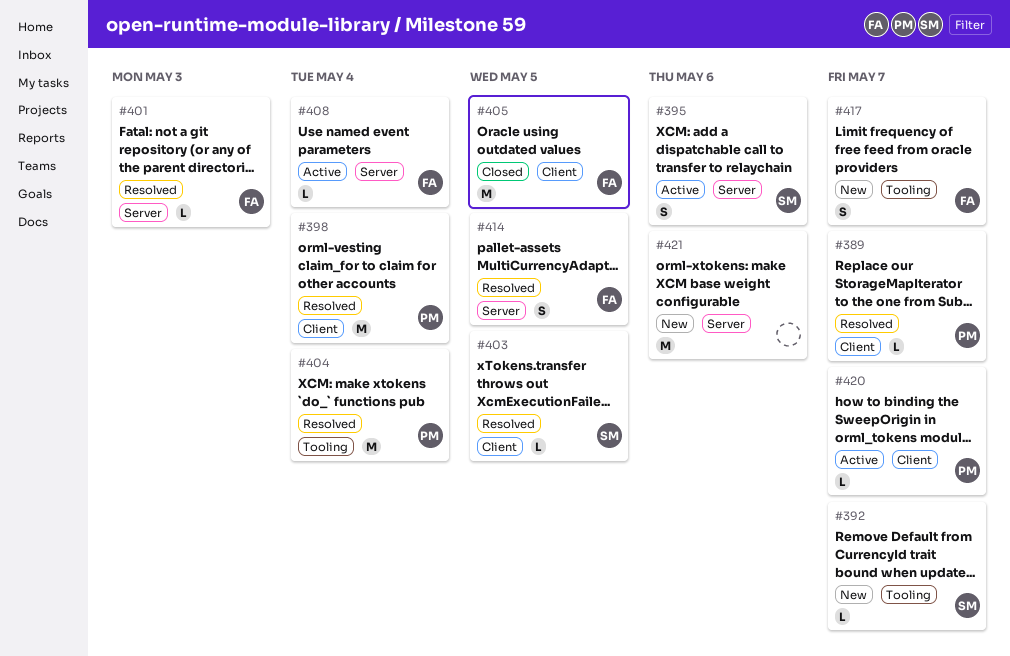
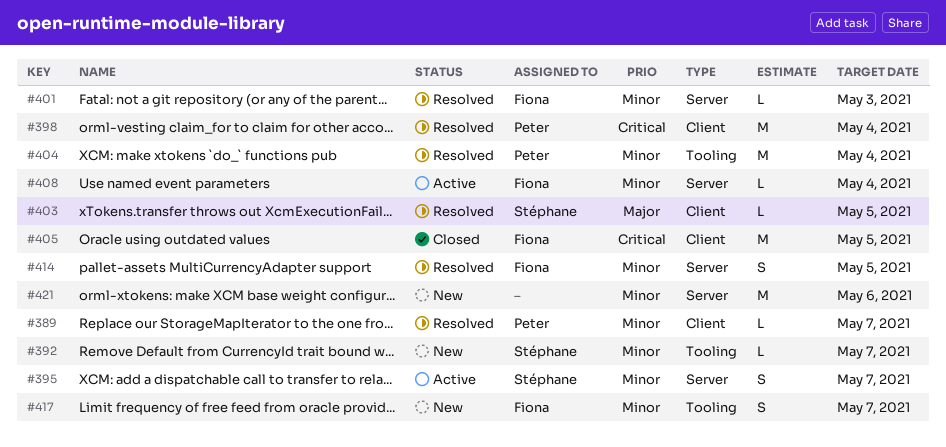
#395, due: May 6 -> May 7
#420: present -> none

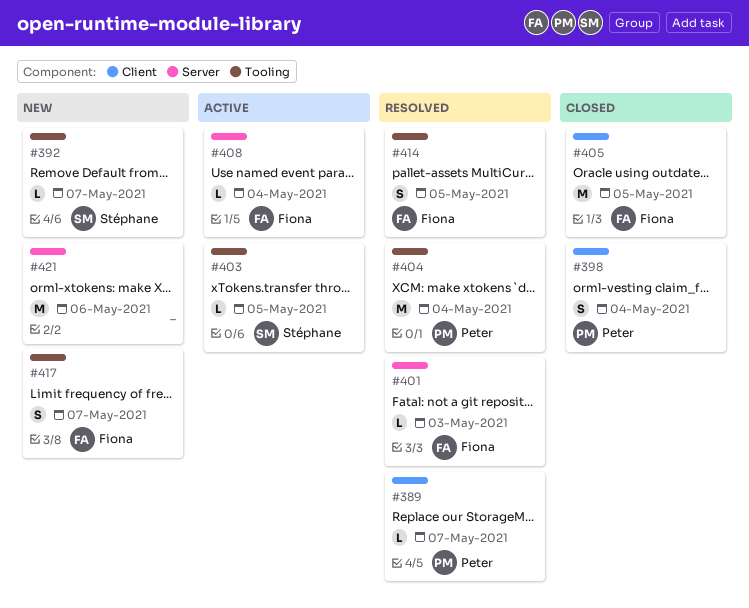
#395: present -> none
#398, status: Resolved -> Closed
#398, estimate: M -> S
#403, status: Resolved -> Active
#403, label: Client -> Tooling
#414, label: Server -> Tooling

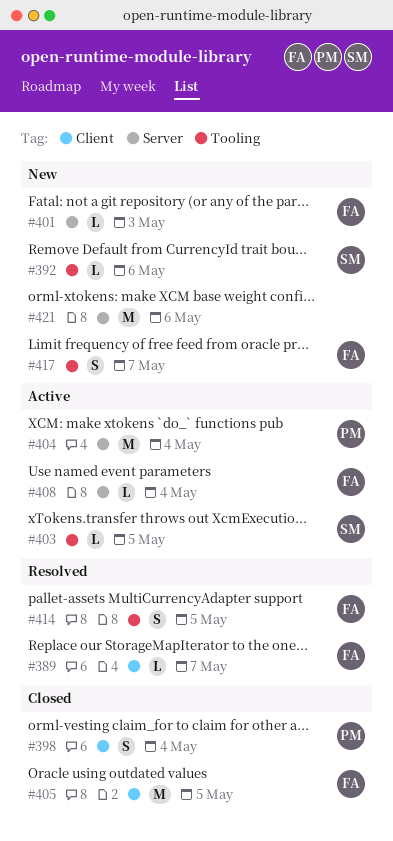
#389, owner: Peter -> Fiona
#392, due: May 7 -> May 6
#401, status: Resolved -> New
#404, status: Resolved -> Active
#404, label: Tooling -> Server

